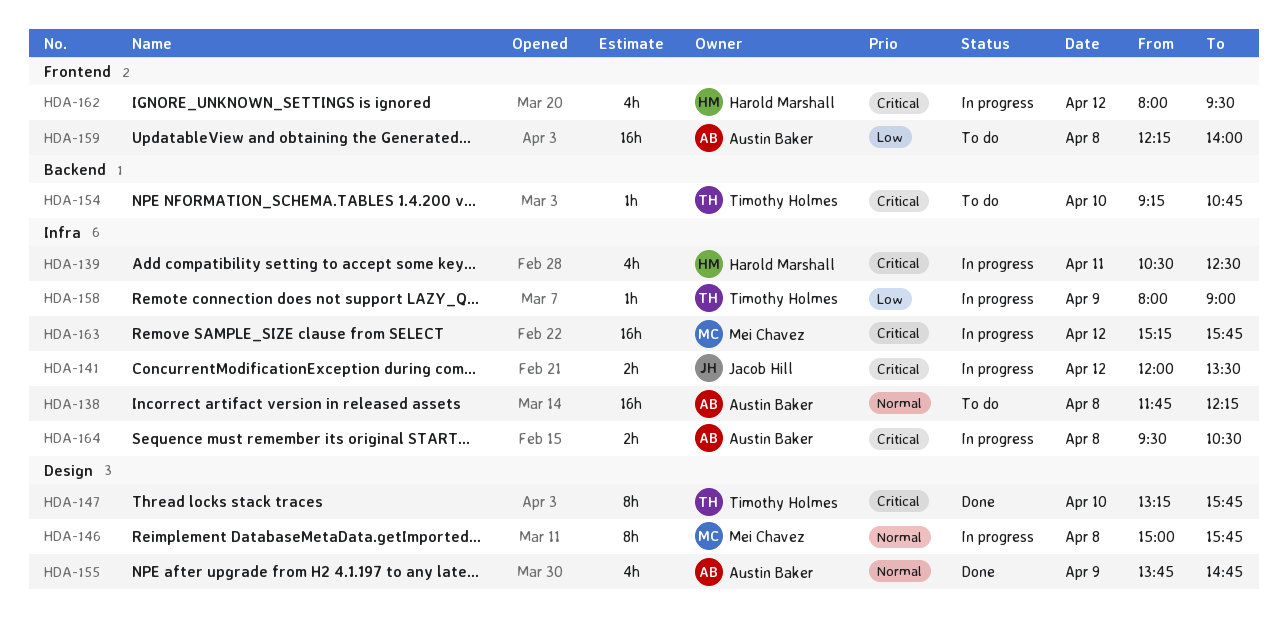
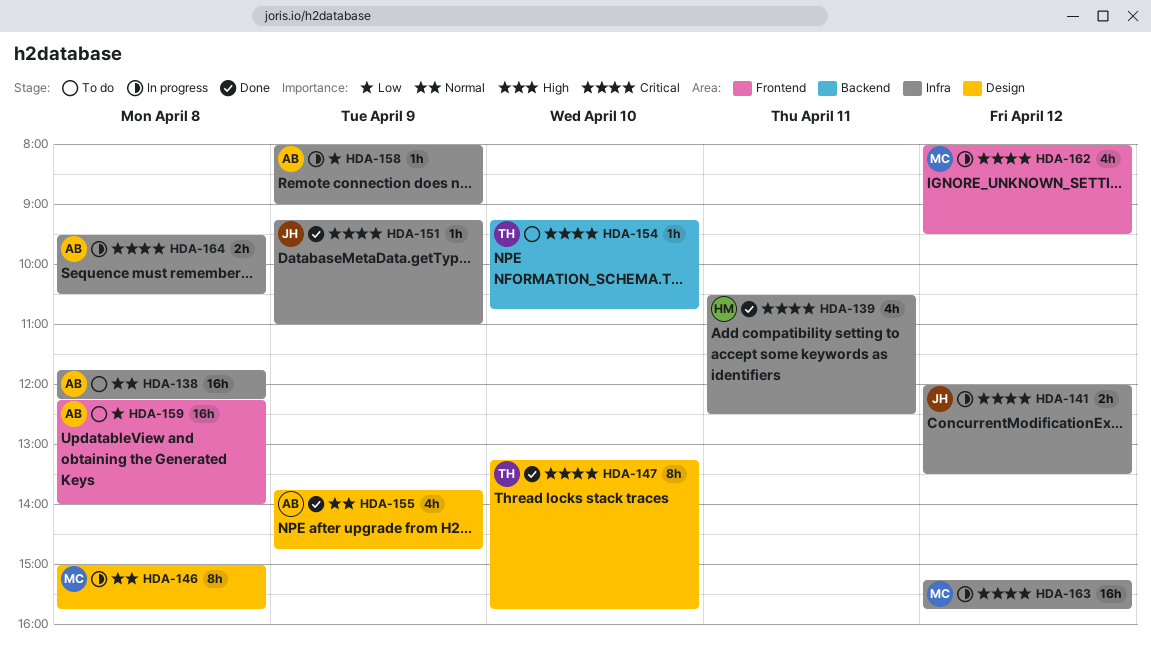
HDA-139, status: In progress -> Done
HDA-151: none -> present
HDA-158, owner: Timothy Holmes -> Austin Baker
HDA-162, owner: Harold Marshall -> Mei Chavez

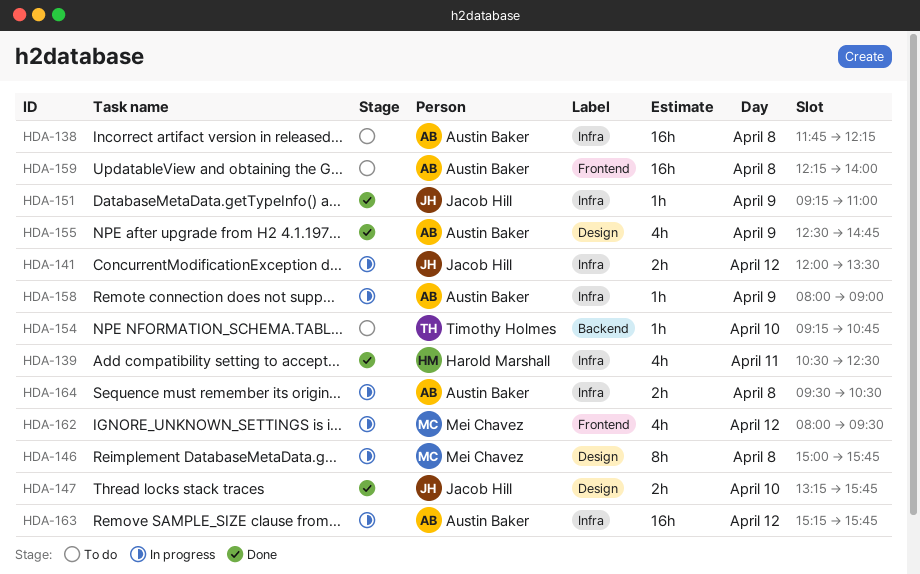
HDA-147, owner: Timothy Holmes -> Jacob Hill
HDA-147, estimate: 8h -> 2h
HDA-155, begins: 13:45 -> 12:30
HDA-163, owner: Mei Chavez -> Austin Baker

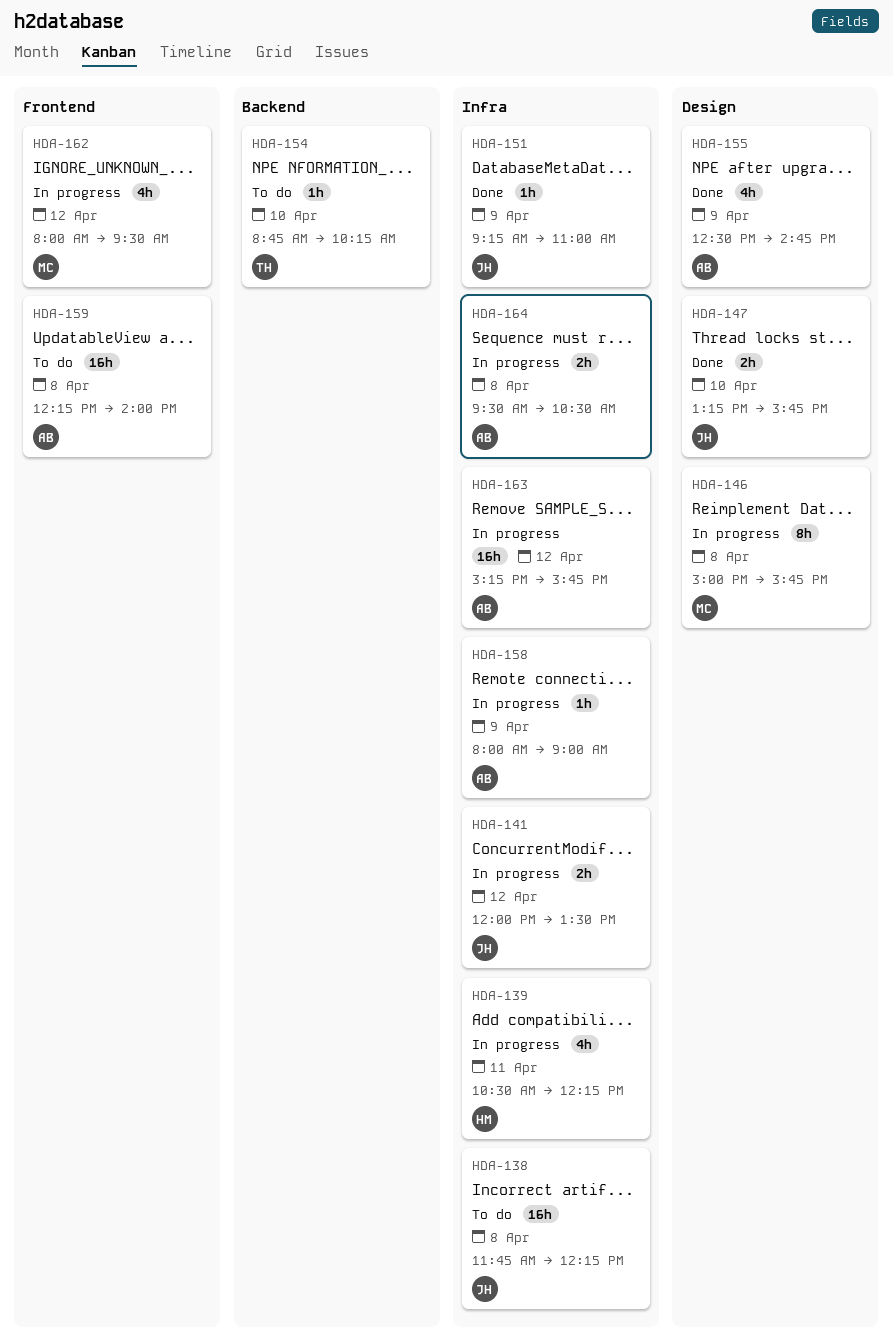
HDA-138, owner: Austin Baker -> Jacob Hill
HDA-139, status: Done -> In progress
HDA-139, ends: 12:30 -> 12:15
HDA-154, begins: 09:15 -> 08:45
HDA-154, ends: 10:45 -> 10:15

